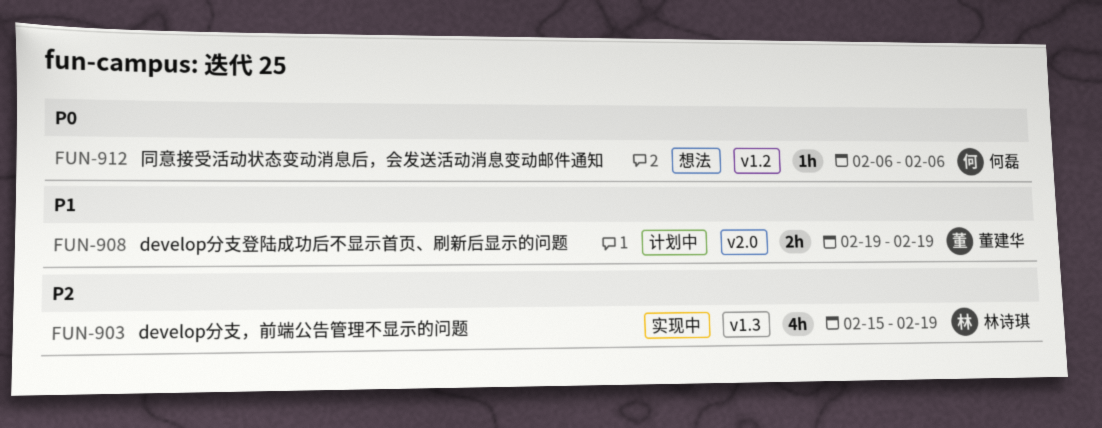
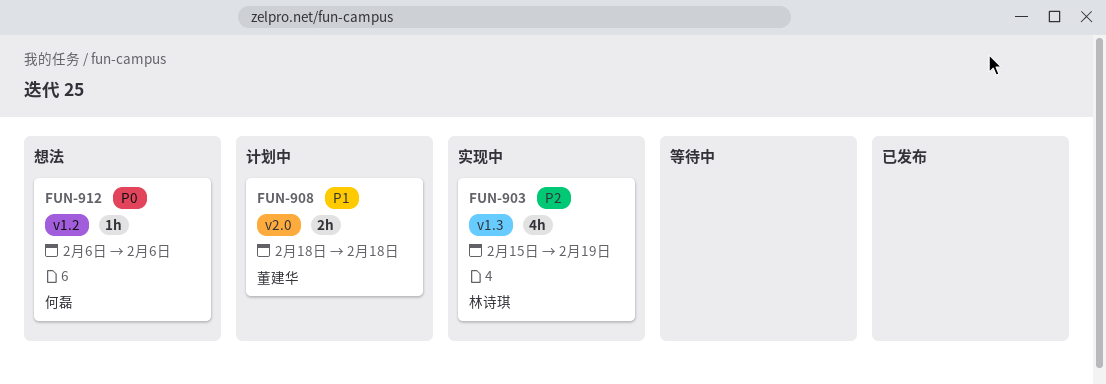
FUN-908, start: Feb 19 -> Feb 18
FUN-908, due: Feb 19 -> Feb 18

